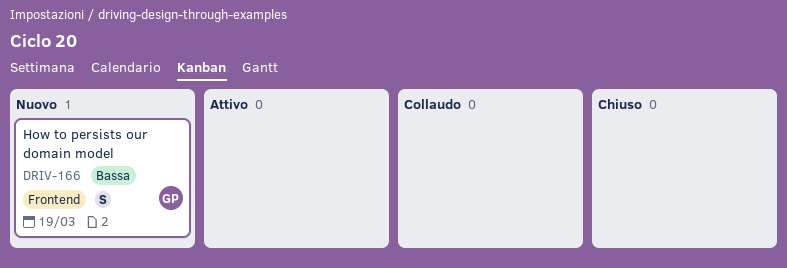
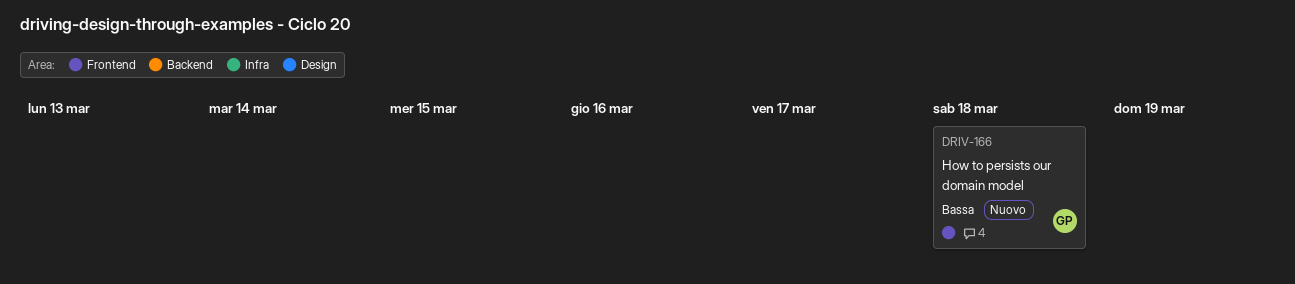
DRIV-166, due: Mar 19 -> Mar 18

